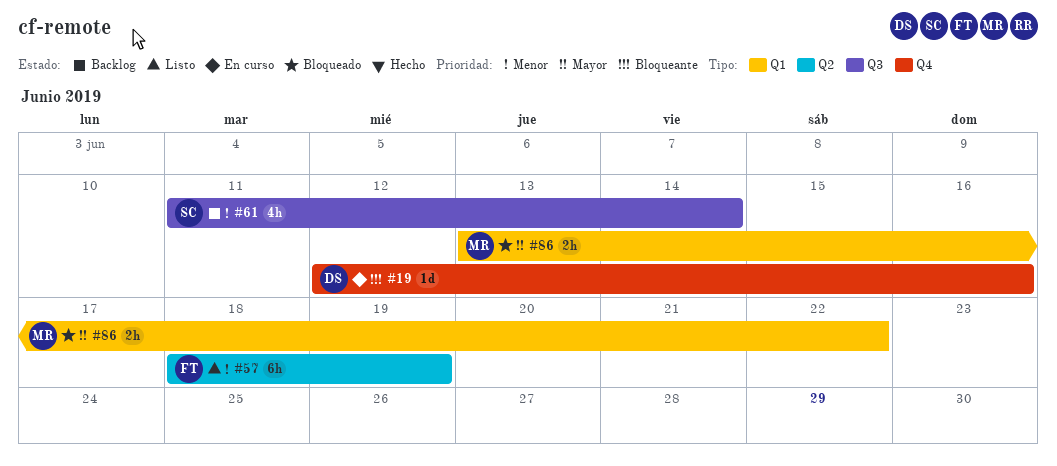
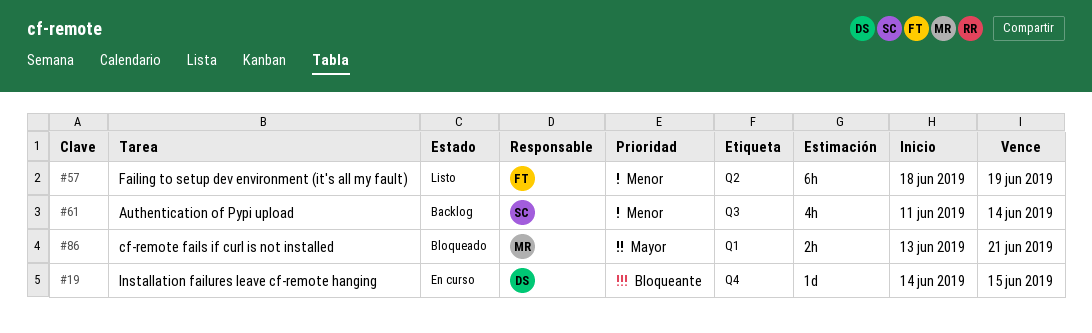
#19, start: Jun 12 -> Jun 14
#19, due: Jun 16 -> Jun 15
#86, due: Jun 22 -> Jun 21

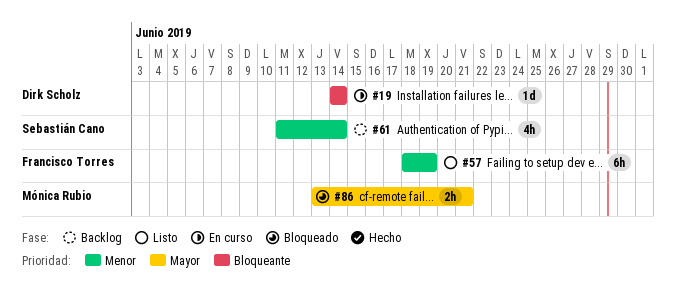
#19, due: Jun 15 -> Jun 14

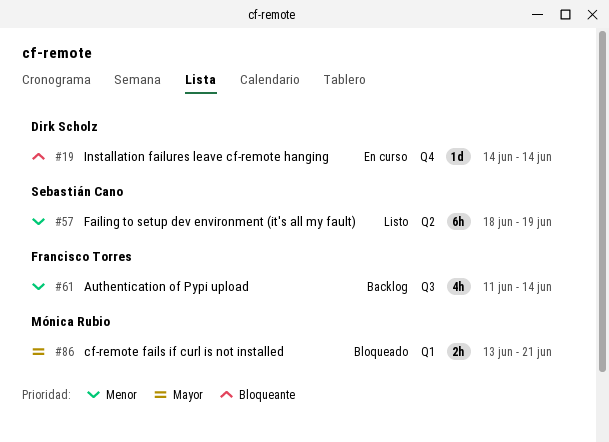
#57, owner: Francisco Torres -> Sebastián Cano
#61, owner: Sebastián Cano -> Francisco Torres

